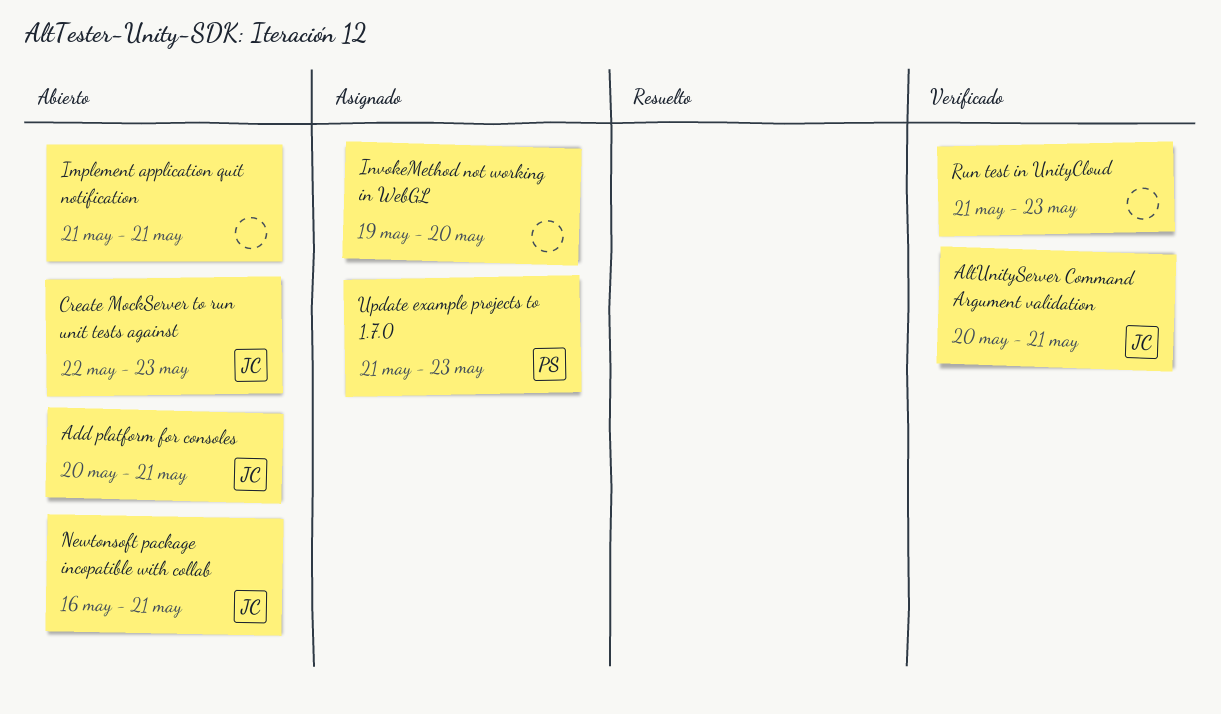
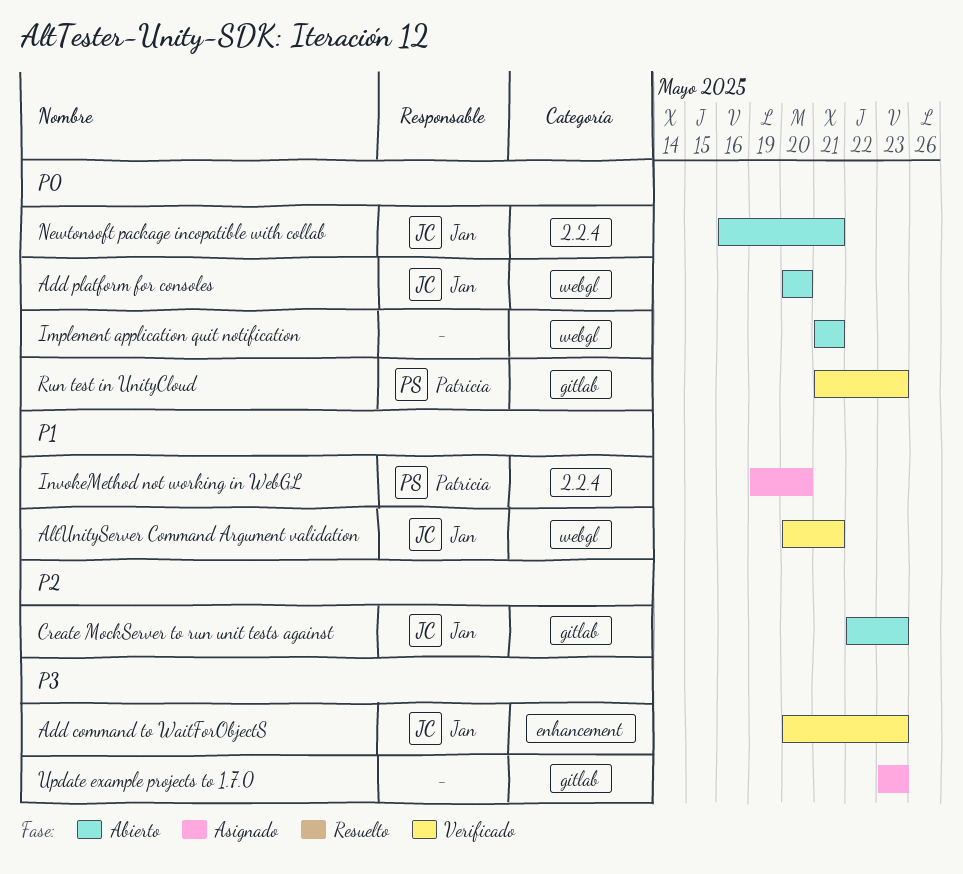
Add command to WaitForObjectS: none -> present
Add platform for consoles, due: May 21 -> May 20
InvokeMethod not working in WebGL, owner: none -> Patricia
Run test in UnityCloud, owner: none -> Patricia
Update example projects to 1.7.0, owner: Patricia -> none
Update example projects to 1.7.0, start: May 21 -> May 23

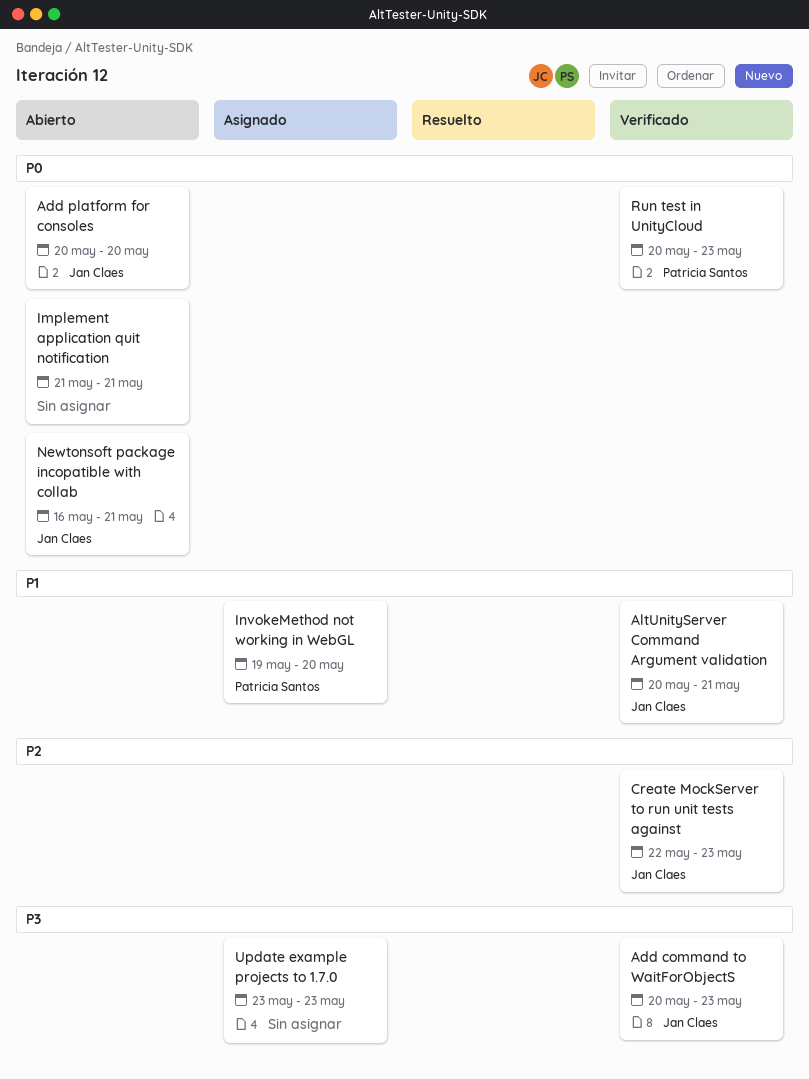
Create MockServer to run unit tests against, status: Abierto -> Verificado
Run test in UnityCloud, start: May 21 -> May 20

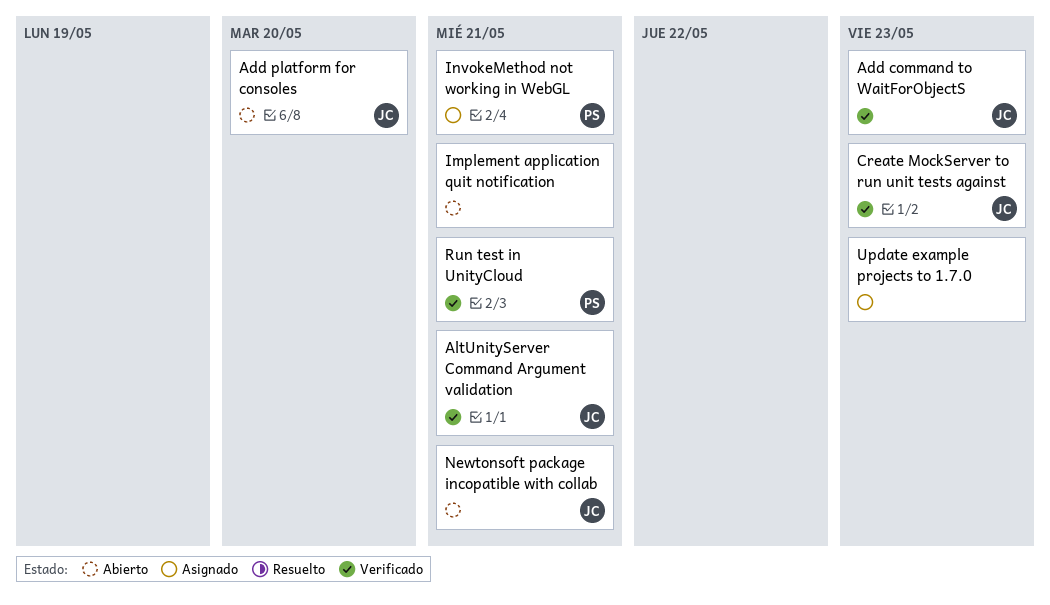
InvokeMethod not working in WebGL, due: May 20 -> May 21
Run test in UnityCloud, due: May 23 -> May 21

